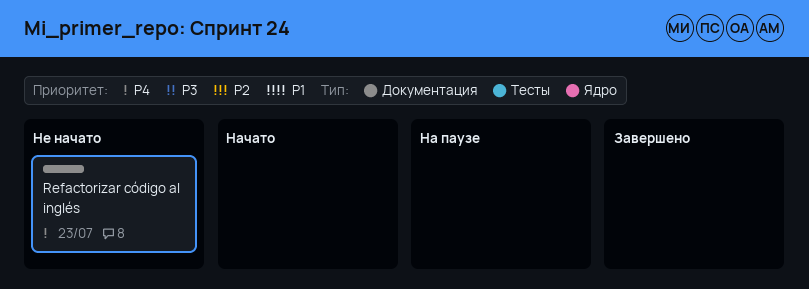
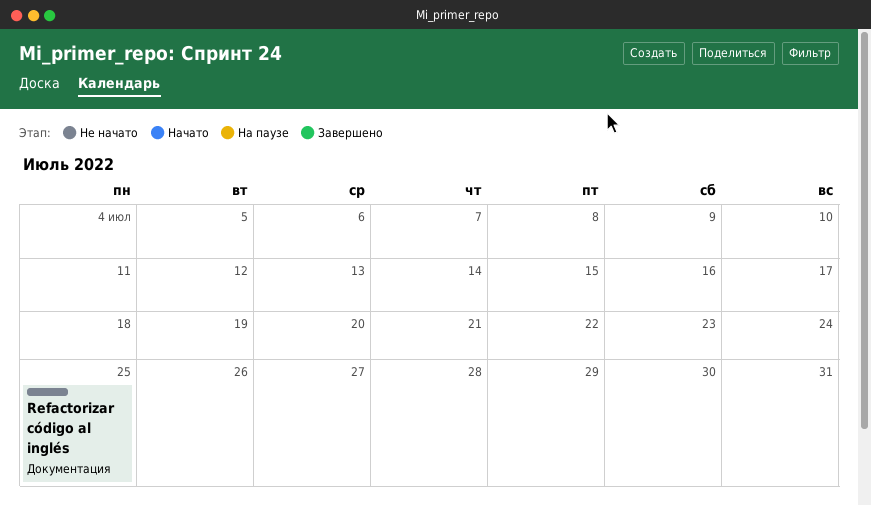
Refactorizar código al inglés, due: Jul 23 -> Jul 25

